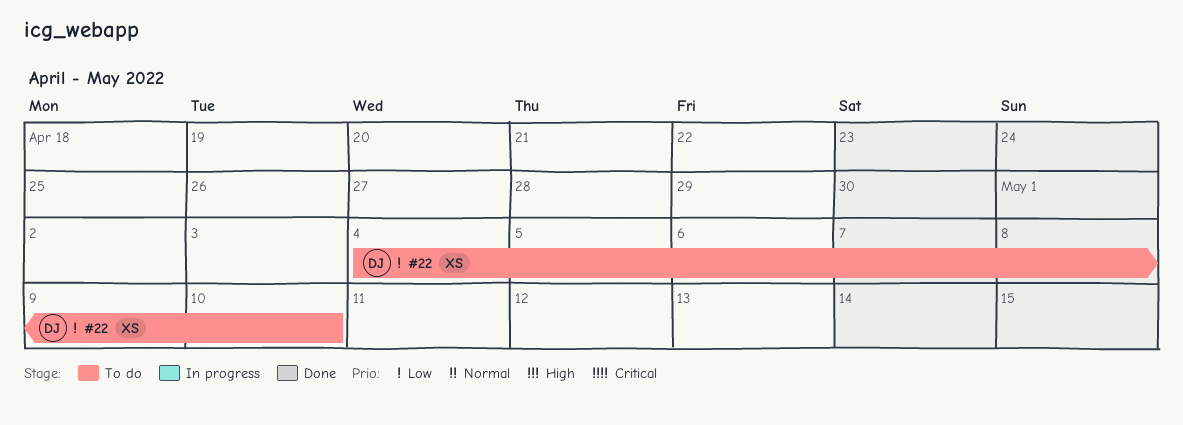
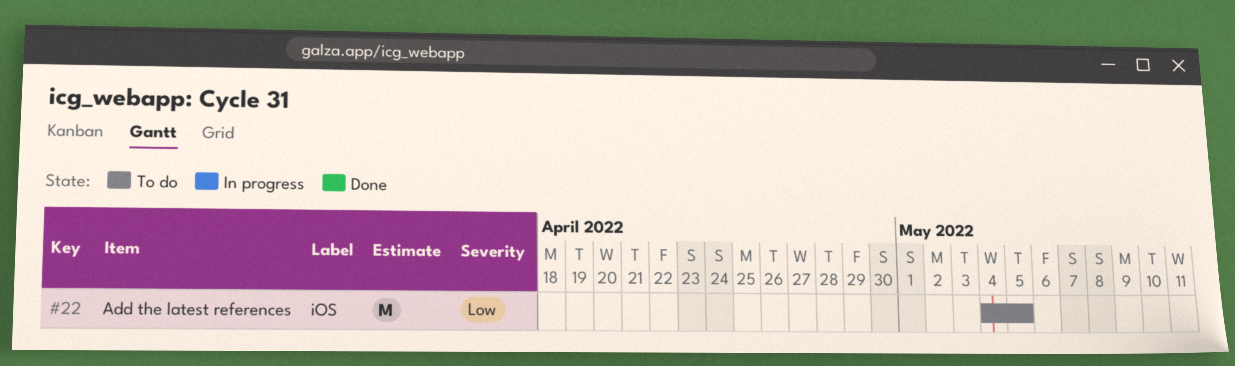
#22, estimate: XS -> M
#22, due: May 10 -> May 5

